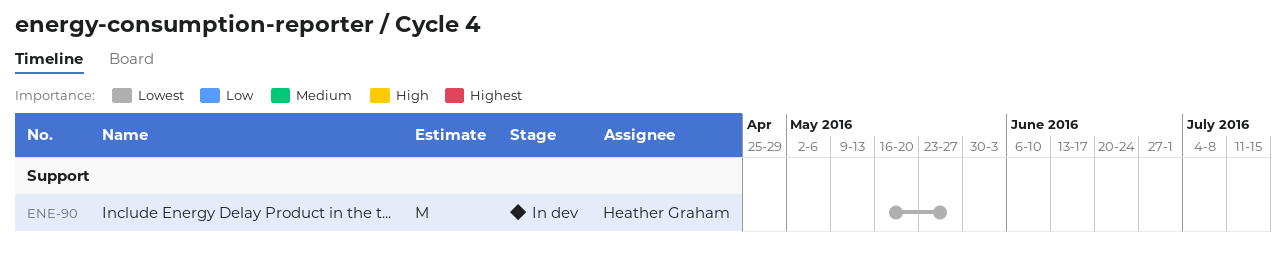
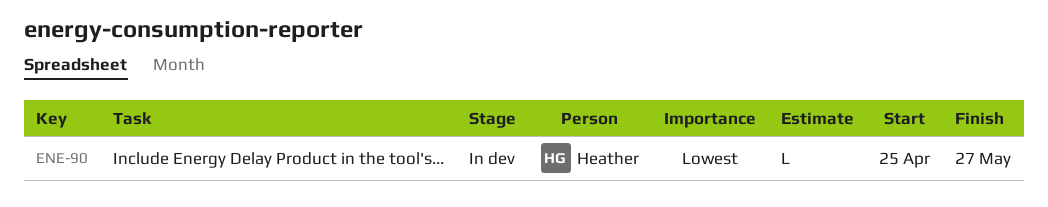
ENE-90, estimate: M -> L
ENE-90, start: May 16 -> Apr 25

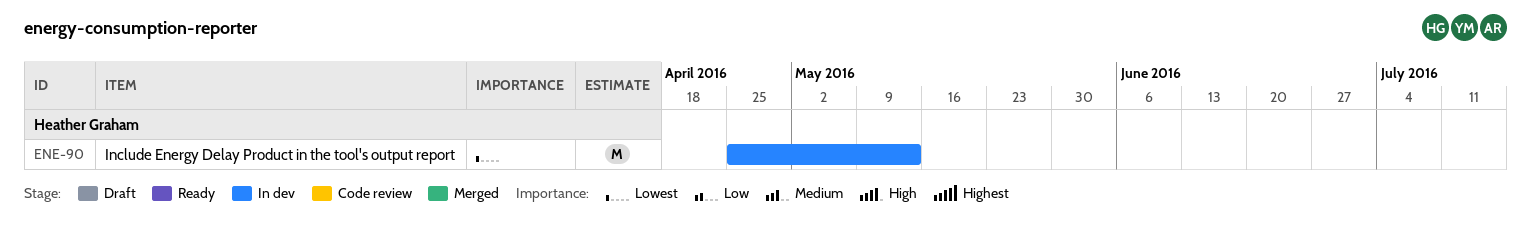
ENE-90, estimate: L -> M
ENE-90, due: May 27 -> May 13

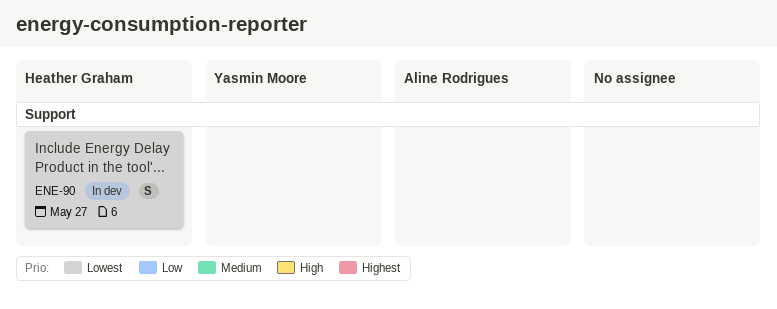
ENE-90, estimate: M -> S
ENE-90, due: May 13 -> May 27

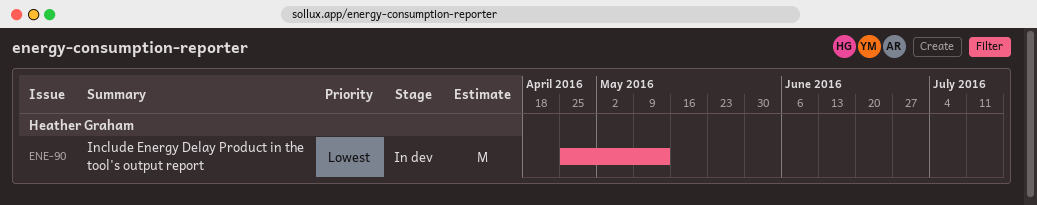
ENE-90, estimate: S -> M
ENE-90, due: May 27 -> May 13

